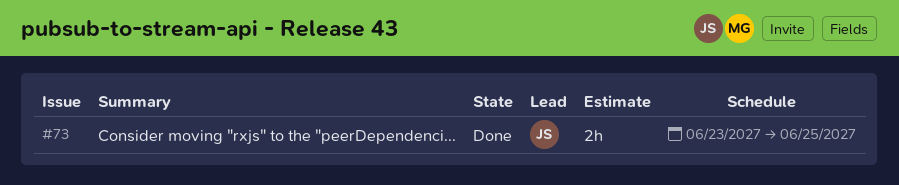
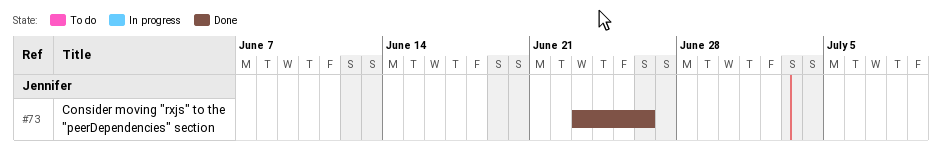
#73, due: Jun 25 -> Jun 26

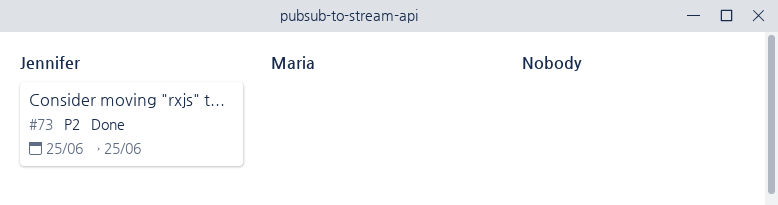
#73, start: Jun 23 -> Jun 25
#73, due: Jun 26 -> Jun 25

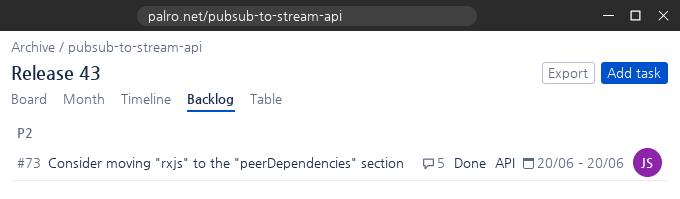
#73, start: Jun 25 -> Jun 20
#73, due: Jun 25 -> Jun 20

